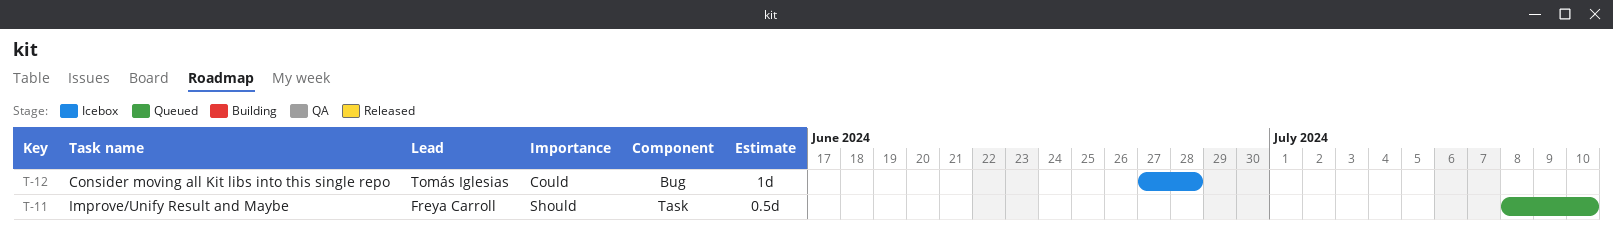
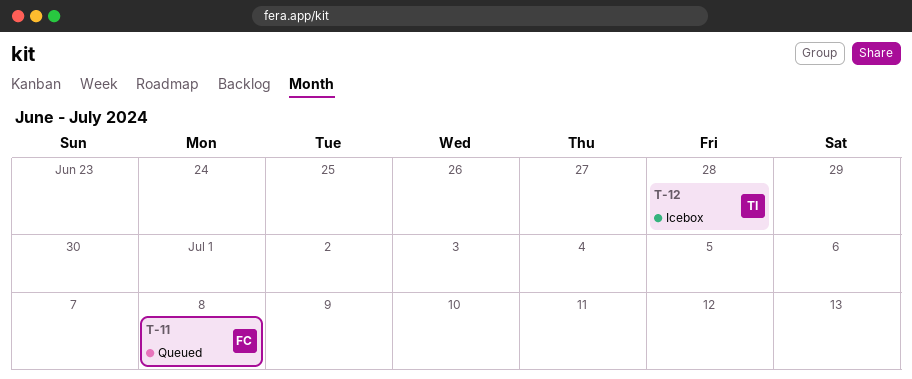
T-11, due: Jul 10 -> Jul 8

